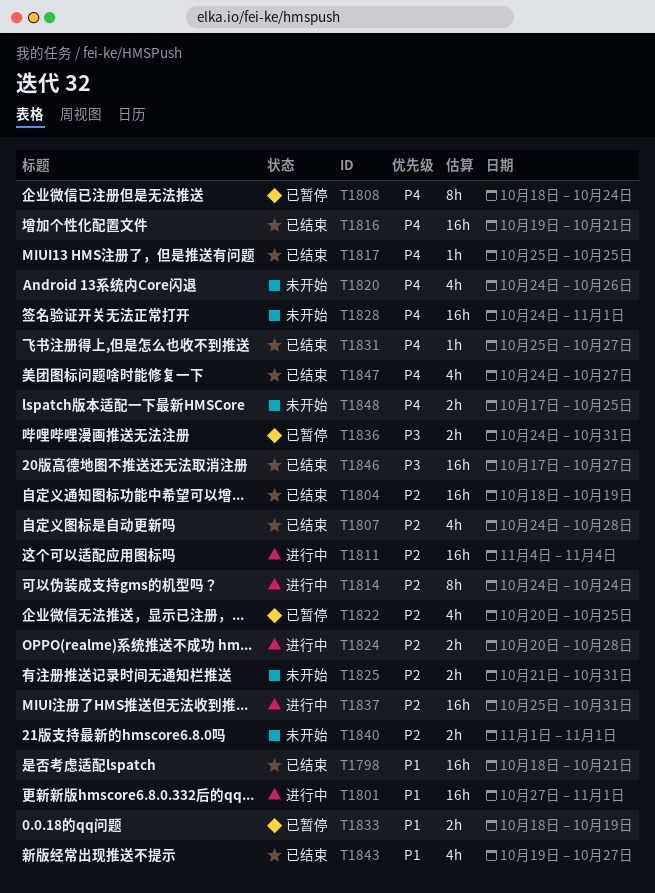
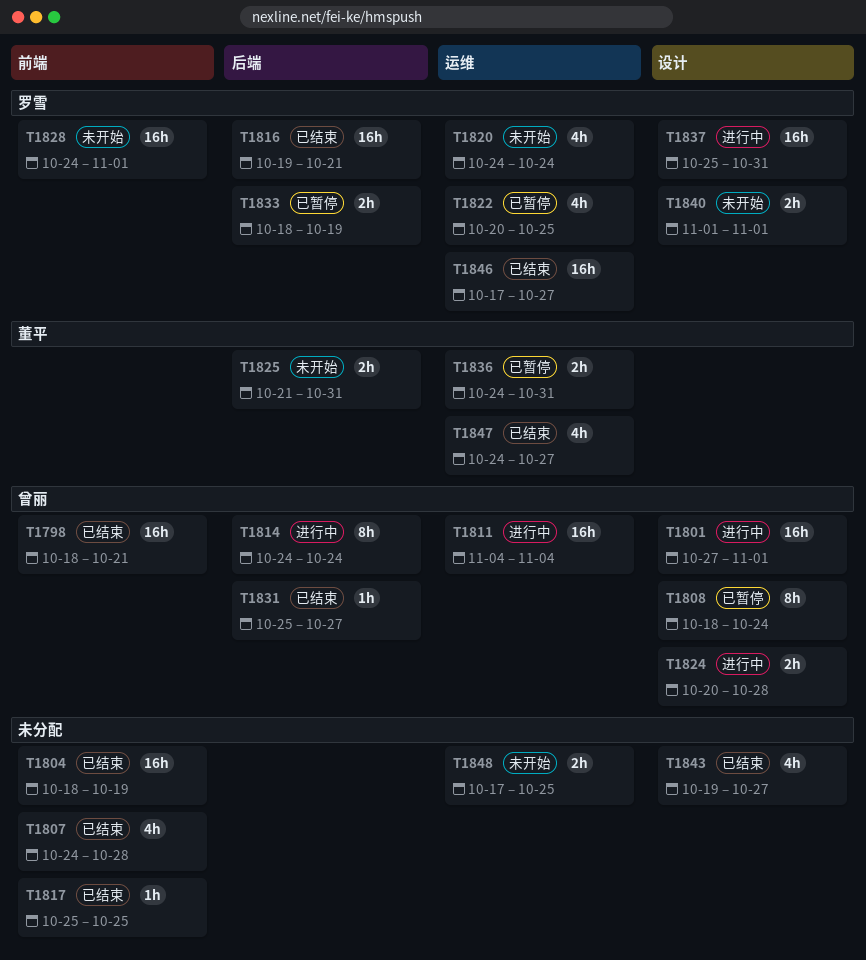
T1820, due: Oct 26 -> Oct 24

